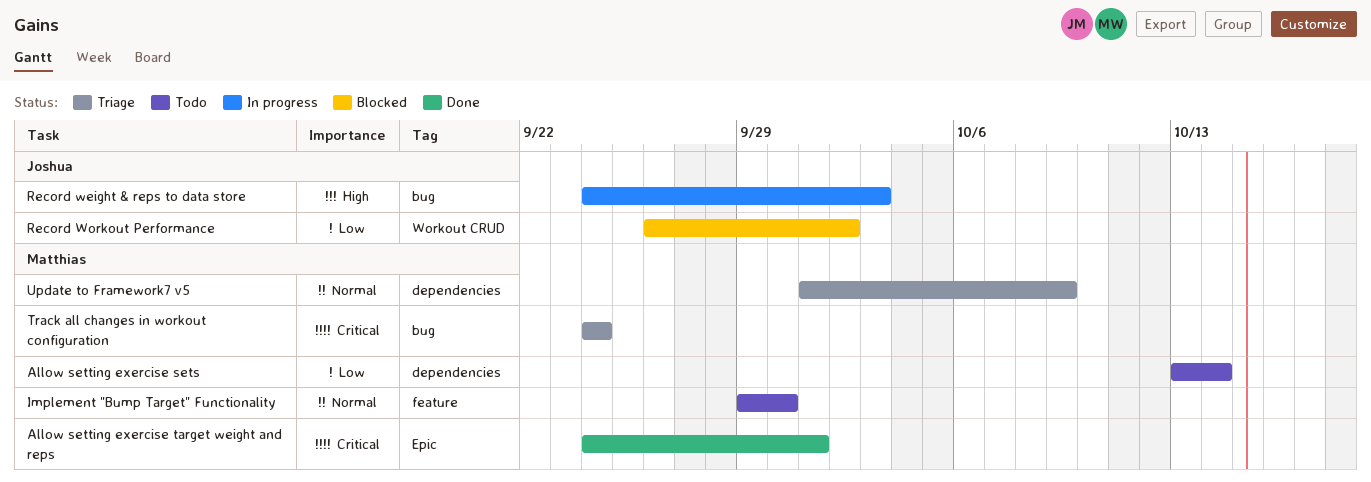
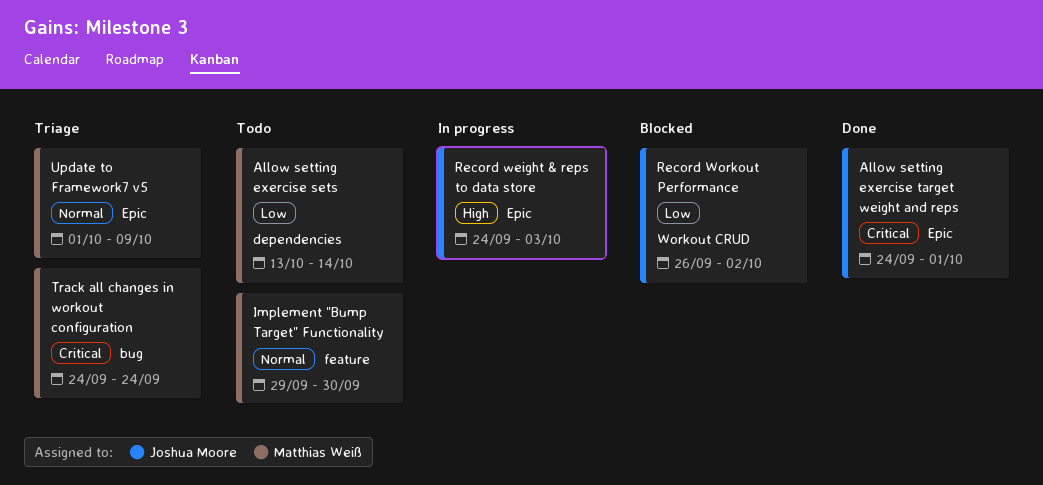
Allow setting exercise target weight and reps, owner: Matthias Weiß -> Joshua Moore
Record weight & reps to data store, label: bug -> Epic
Update to Framework7 v5, label: dependencies -> Epic

